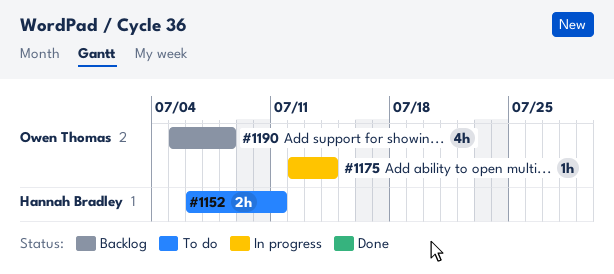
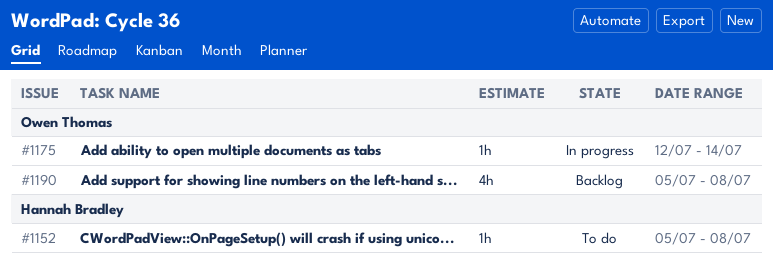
#1152, estimate: 2h -> 1h
#1152, start: Jul 6 -> Jul 5
#1152, due: Jul 11 -> Jul 8

